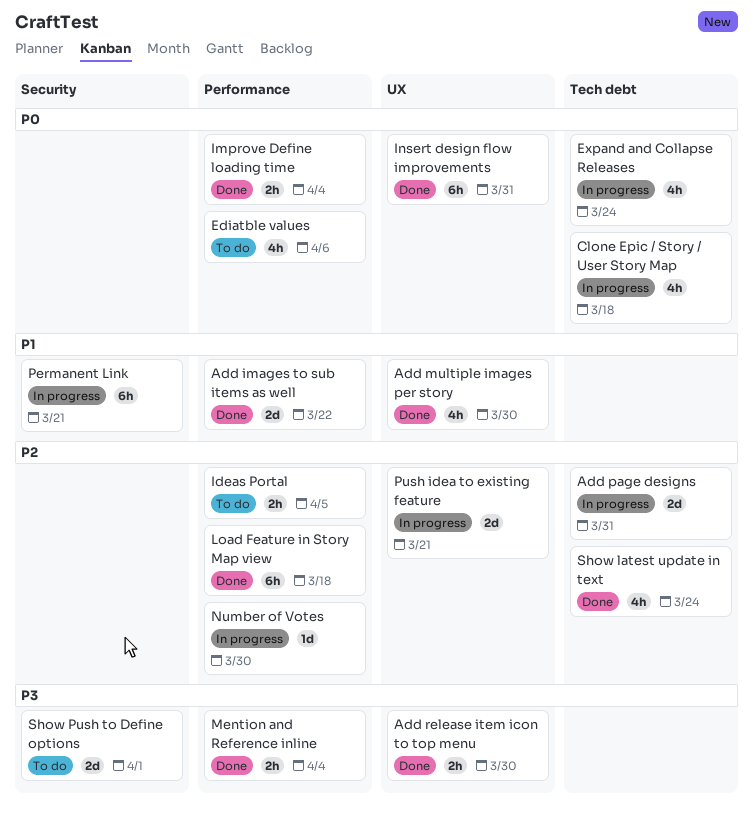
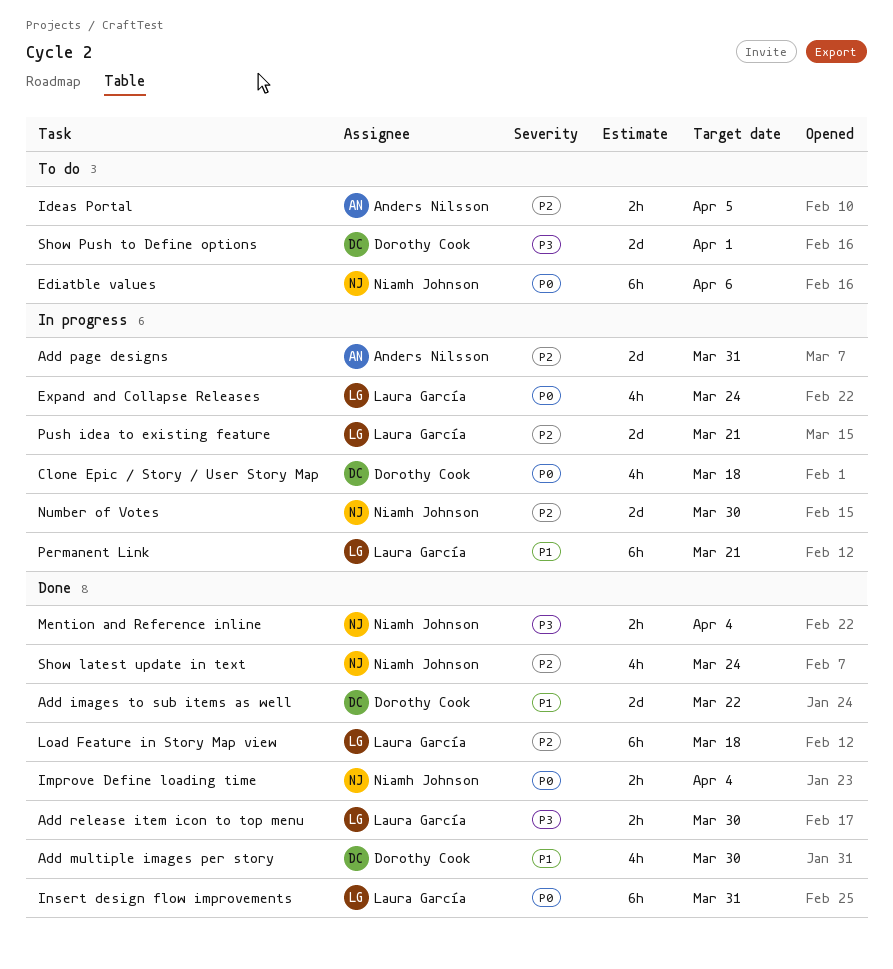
Ediatble values, estimate: 4h -> 6h
Number of Votes, estimate: 1d -> 2d

